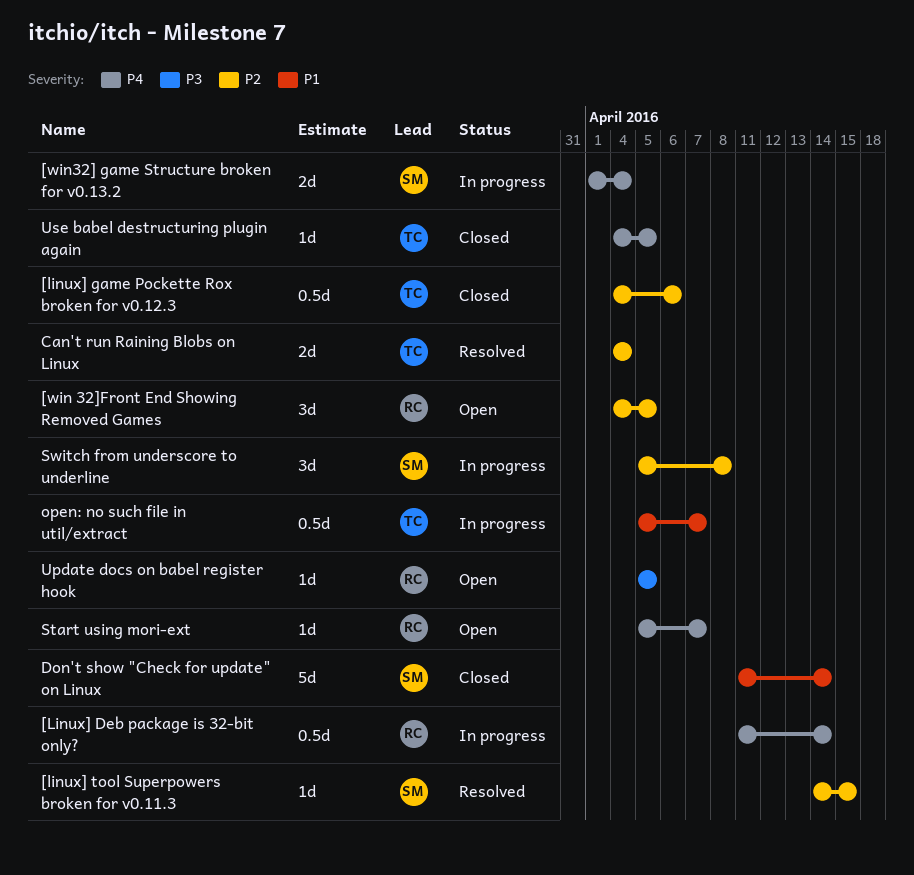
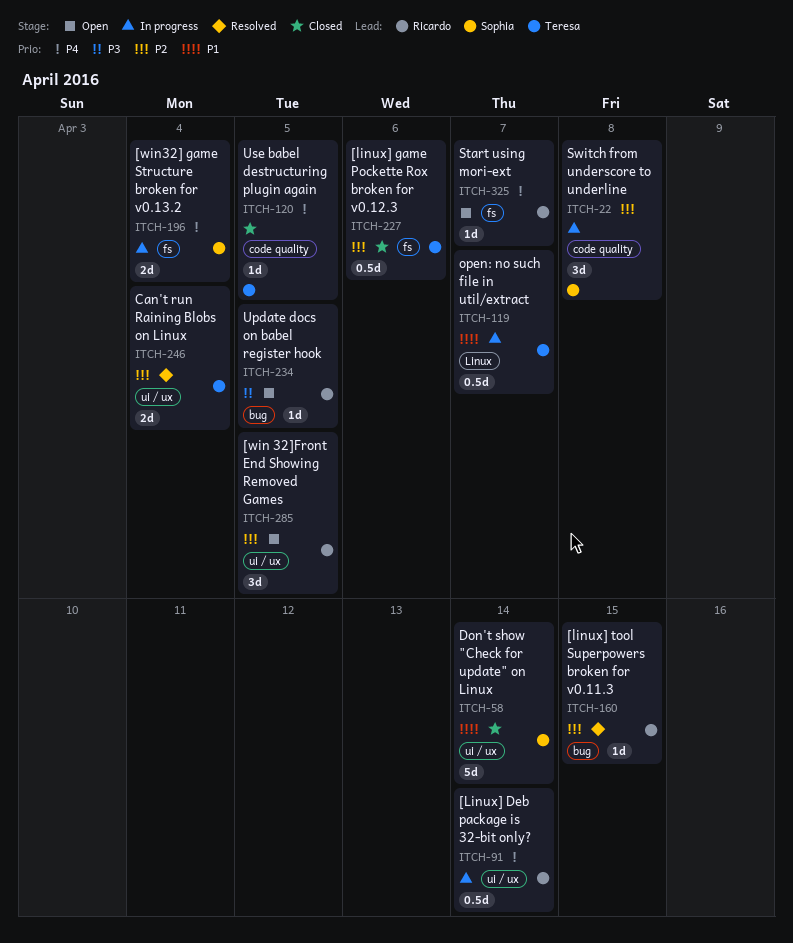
[linux] tool Superpowers broken for v0.11.3, owner: Sophia -> Ricardo

